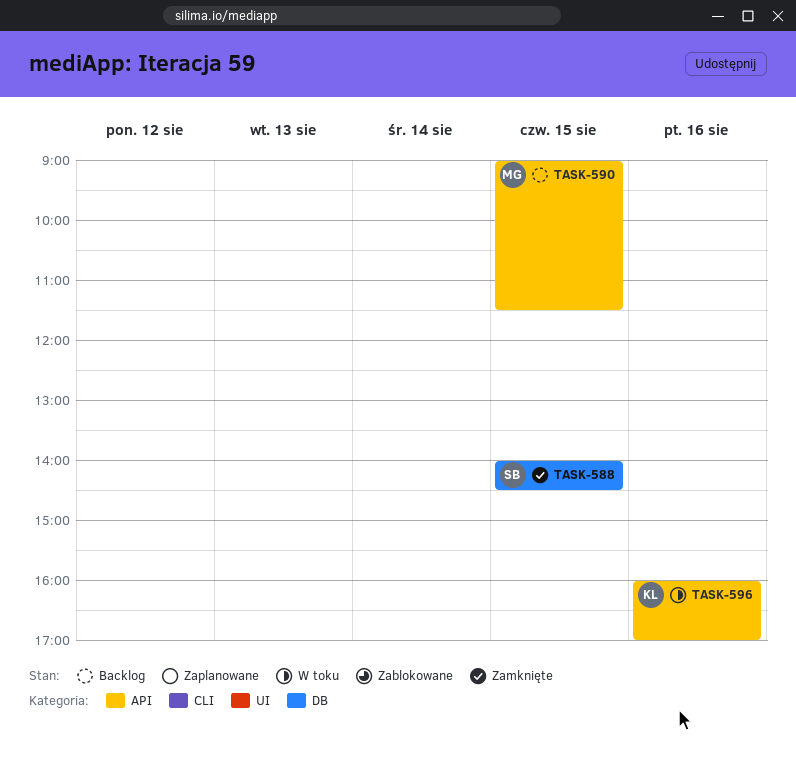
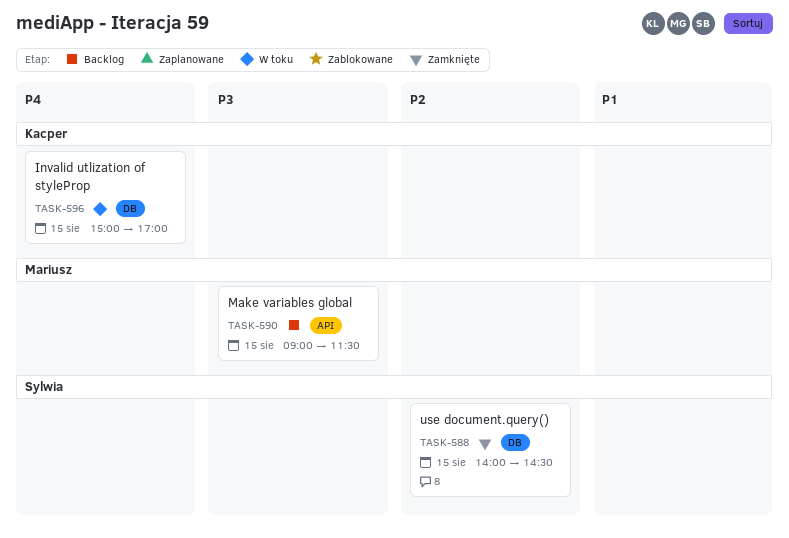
TASK-596, label: API -> DB
TASK-596, day: Aug 16 -> Aug 15
TASK-596, begins: 16:00 -> 15:00

